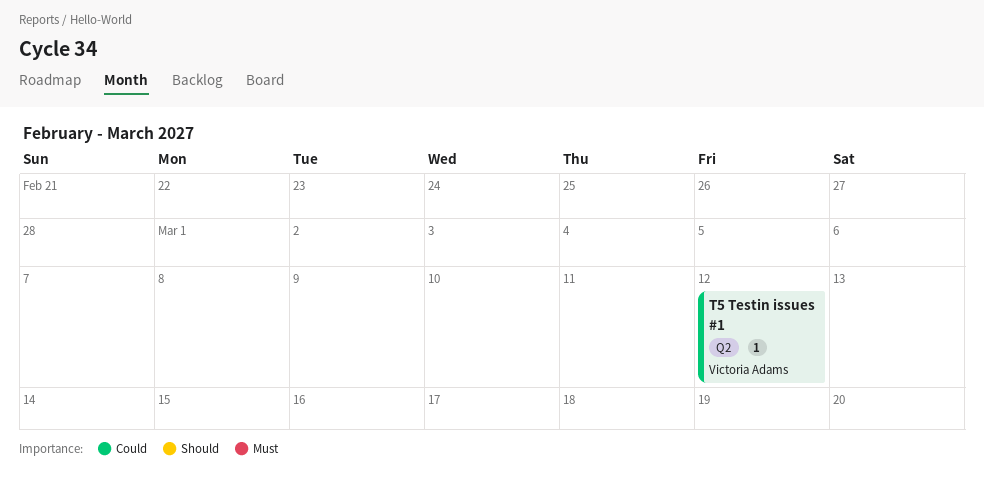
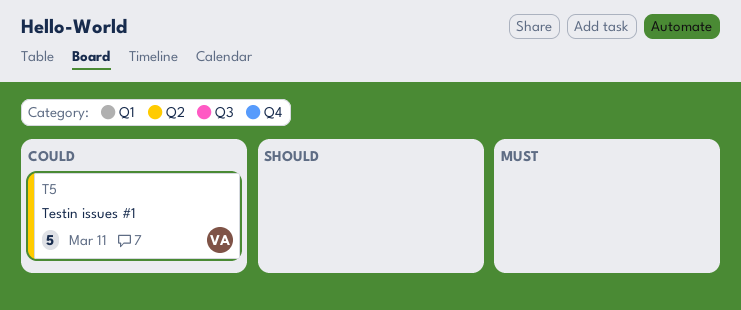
T5, estimate: 1 -> 5
T5, due: Mar 12 -> Mar 11

